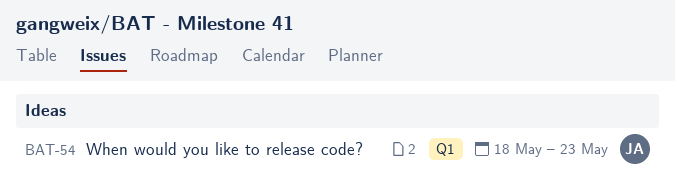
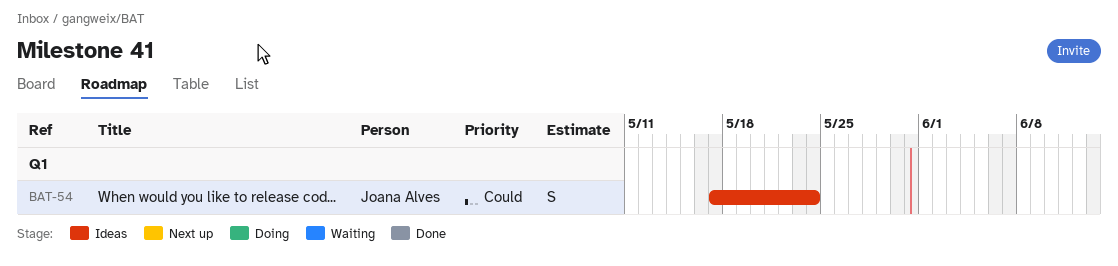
BAT-54, start: May 18 -> May 17
BAT-54, due: May 23 -> May 24

